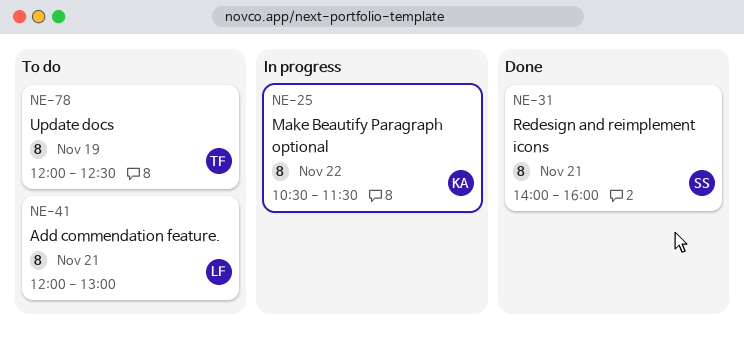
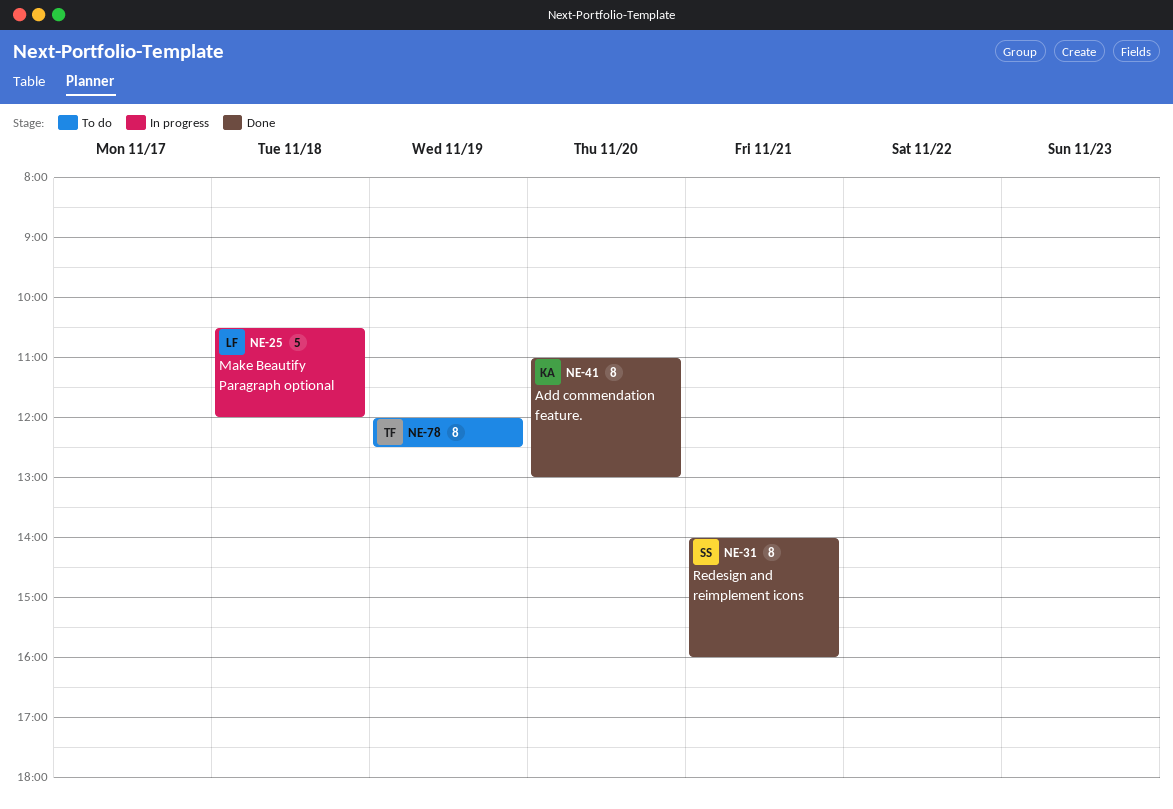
NE-25, owner: KA -> LF
NE-25, estimate: 8 -> 5
NE-25, day: Nov 22 -> Nov 18
NE-25, ends: 11:30 -> 12:00
NE-41, status: To do -> Done
NE-41, owner: LF -> KA
NE-41, day: Nov 21 -> Nov 20
NE-41, begins: 12:00 -> 11:00

